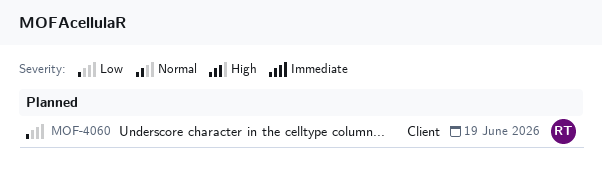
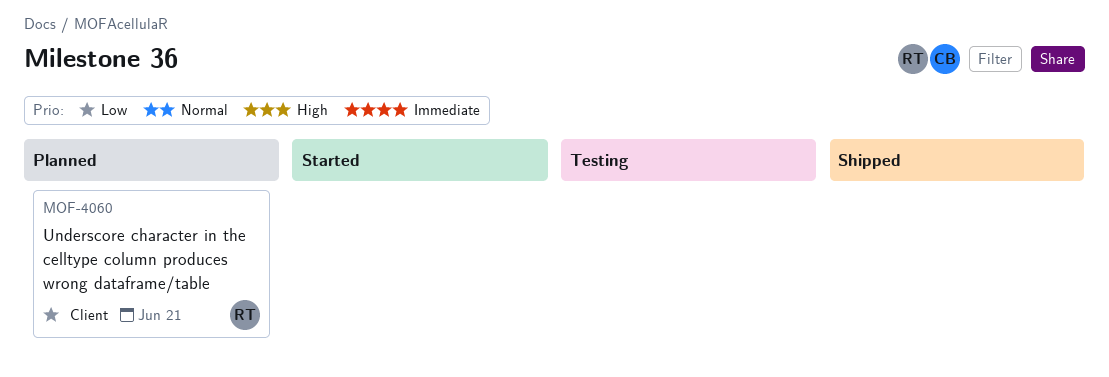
MOF-4060, due: Jun 19 -> Jun 21

